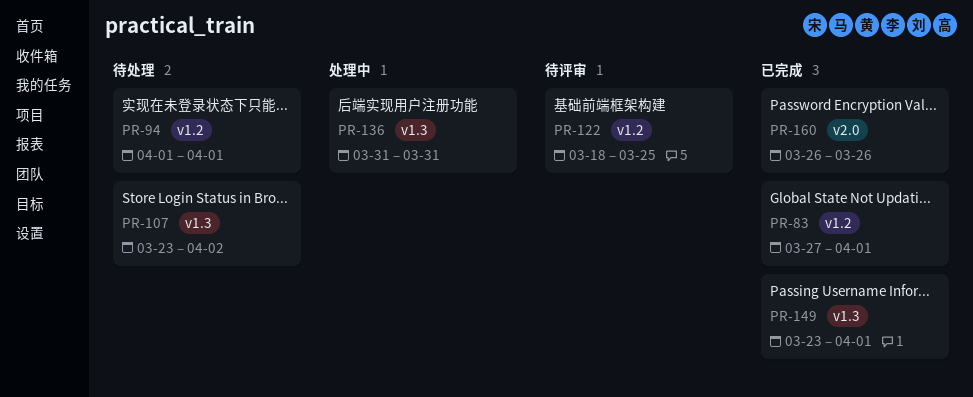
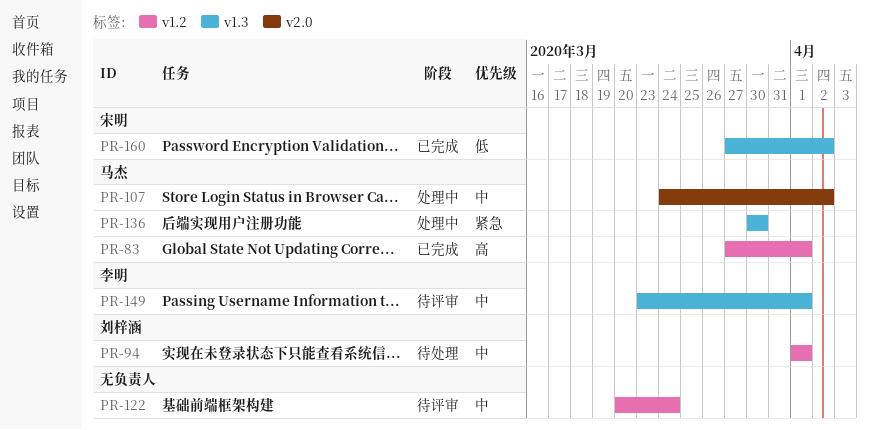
PR-107, status: 待处理 -> 处理中
PR-107, label: v1.3 -> v2.0
PR-107, start: Mar 23 -> Mar 24
PR-122, start: Mar 18 -> Mar 20
PR-122, due: Mar 25 -> Mar 24
PR-136, start: Mar 31 -> Mar 30
PR-136, due: Mar 31 -> Mar 30
PR-149, status: 已完成 -> 待评审
PR-160, label: v2.0 -> v1.3
PR-160, start: Mar 26 -> Mar 27
PR-160, due: Mar 26 -> Apr 2

